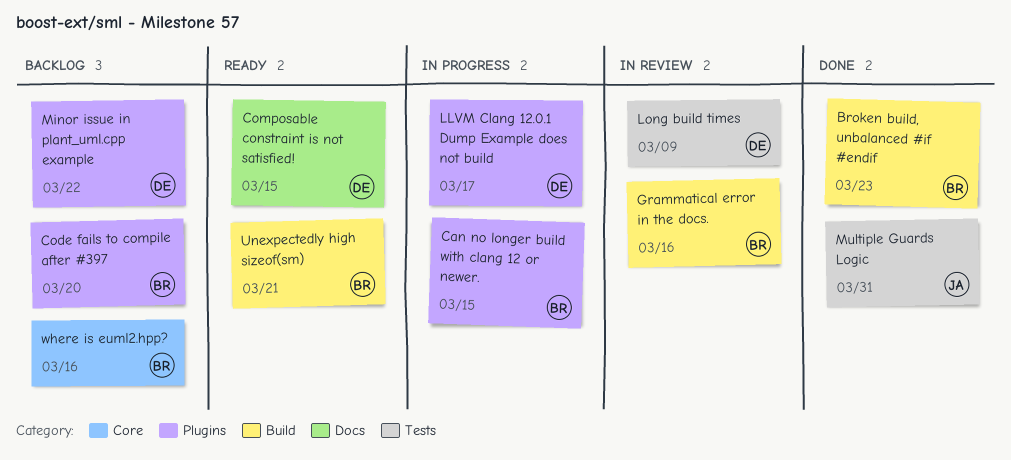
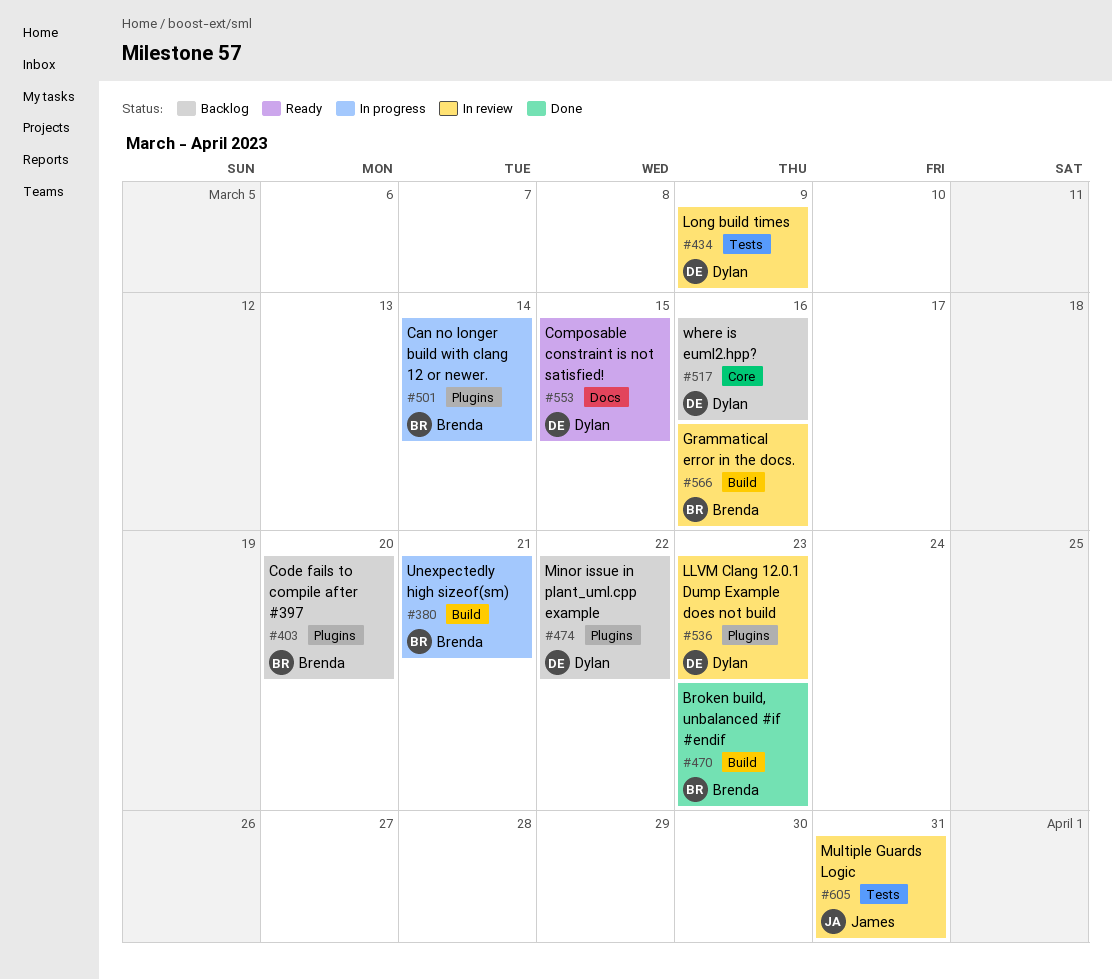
Can no longer build with clang 12 or newer., due: Mar 15 -> Mar 14
LLVM Clang 12.0.1 Dump Example does not build, status: In progress -> In review
LLVM Clang 12.0.1 Dump Example does not build, due: Mar 17 -> Mar 23
Multiple Guards Logic, status: Done -> In review
Unexpectedly high sizeof(sm), status: Ready -> In progress
where is euml2.hpp?, owner: Brenda -> Dylan

